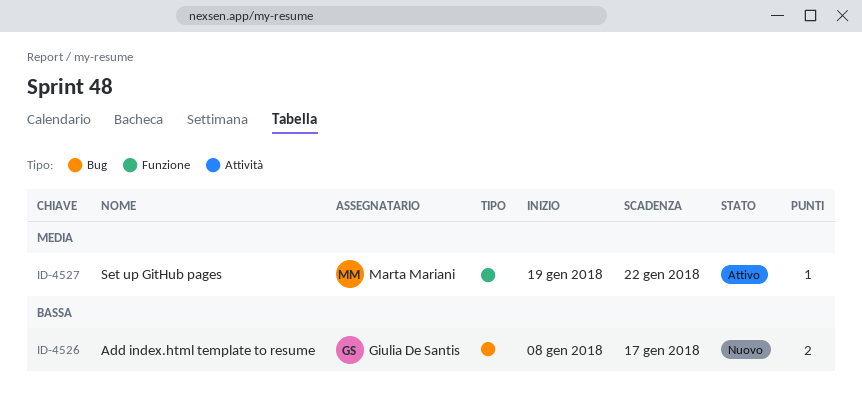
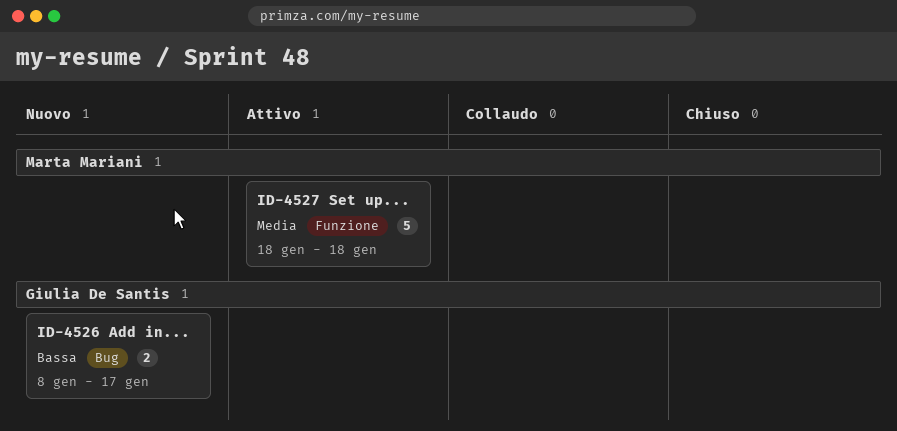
ID-4527, estimate: 1 -> 5
ID-4527, start: Jan 19 -> Jan 18
ID-4527, due: Jan 22 -> Jan 18

